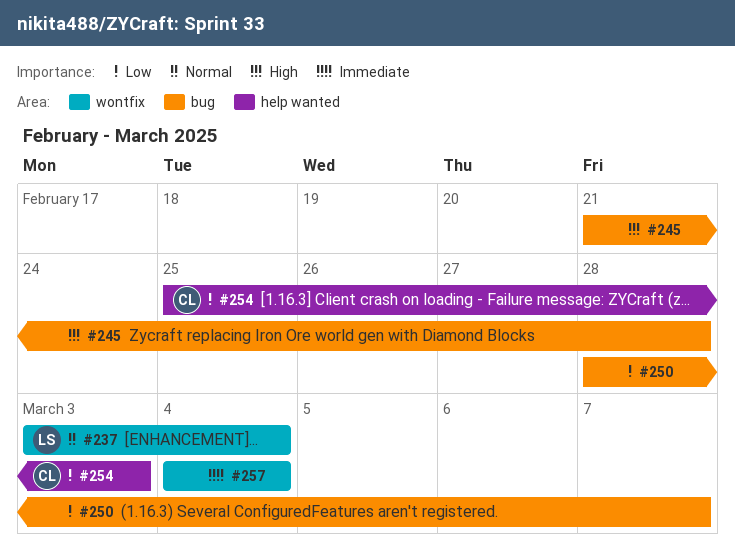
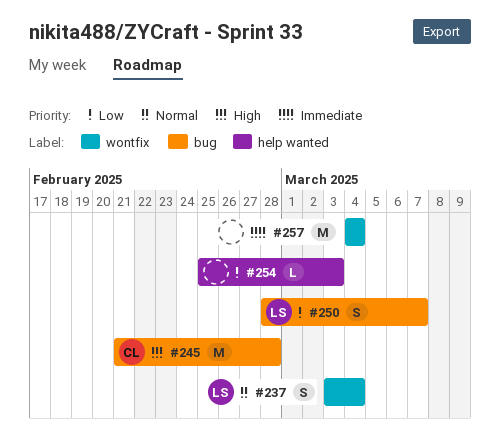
#245, owner: none -> CL
#250, owner: none -> LS
#254, owner: CL -> none

